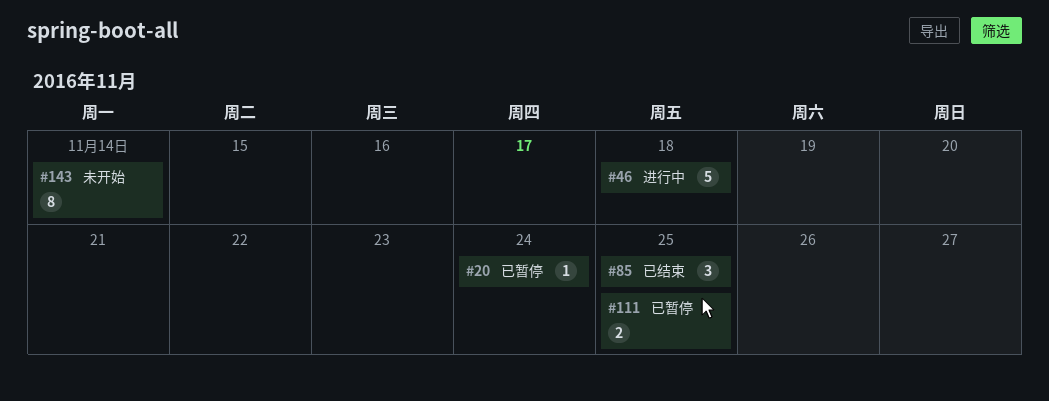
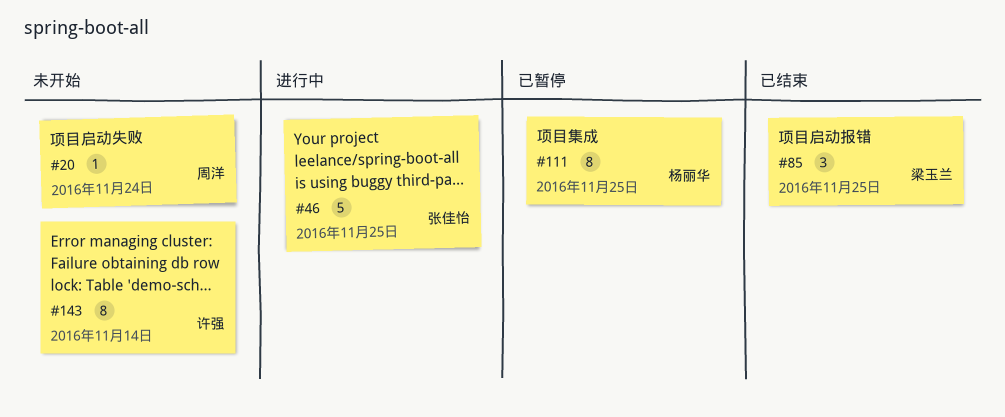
#20, status: 已暂停 -> 未开始
#46, due: Nov 18 -> Nov 25
#111, estimate: 2 -> 8

